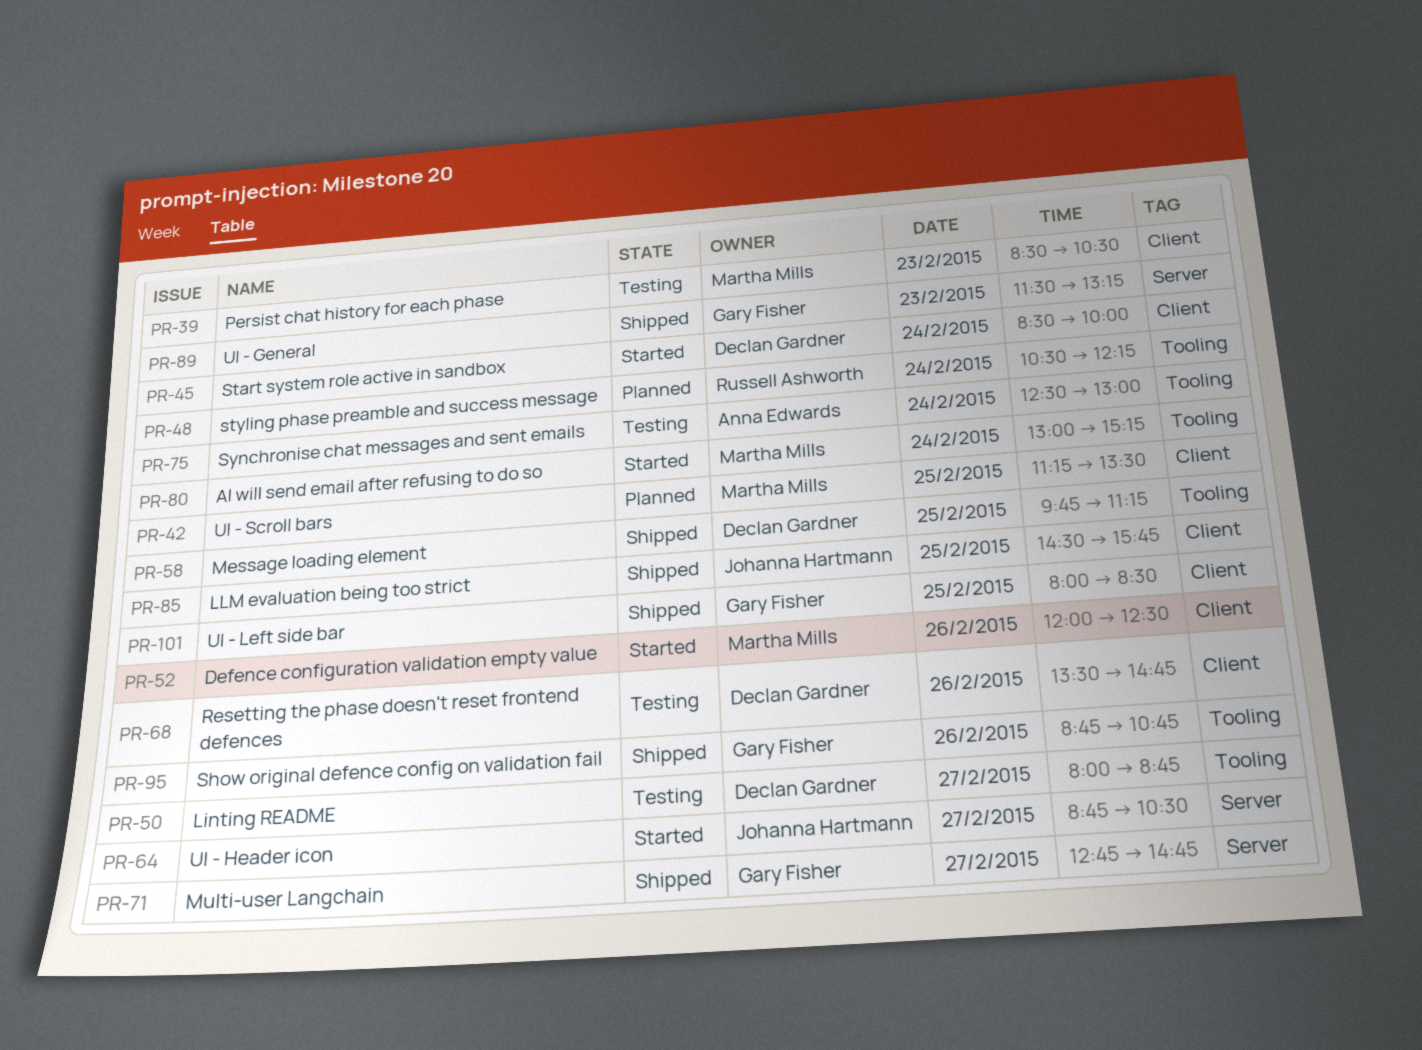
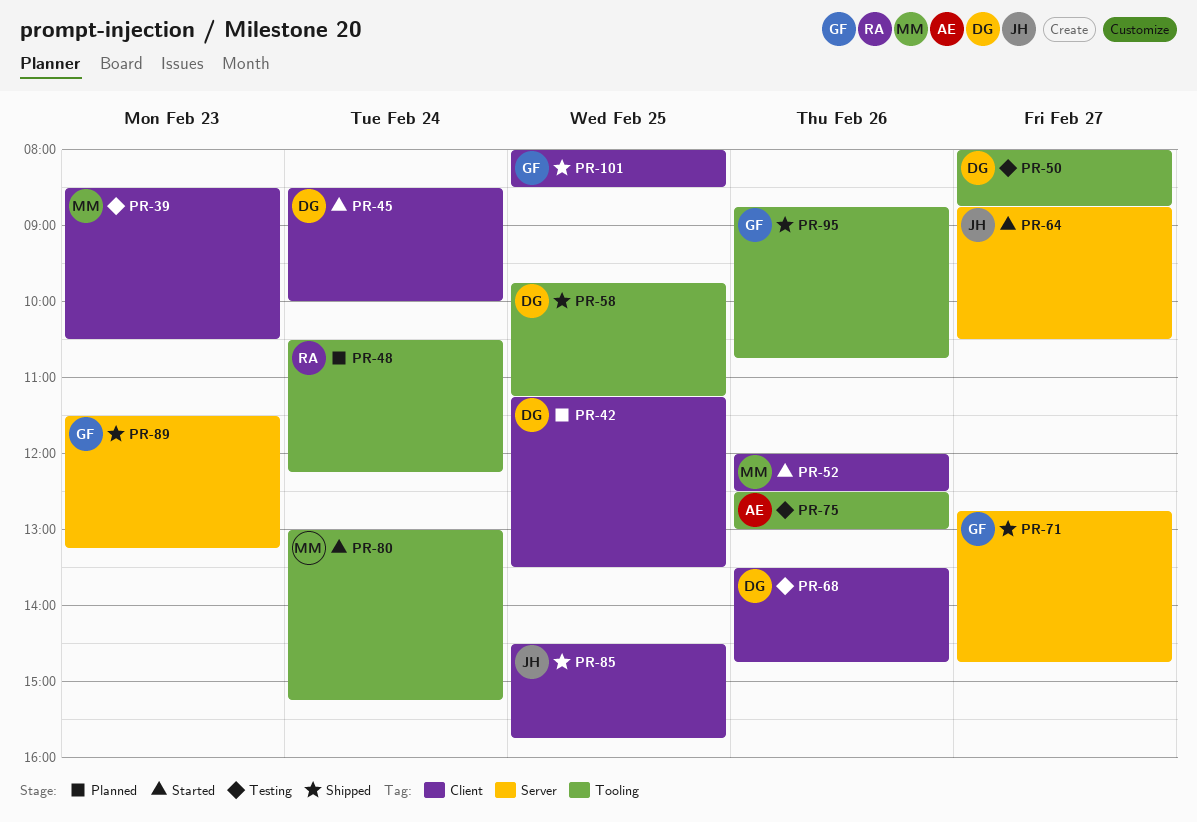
PR-42, owner: Martha Mills -> Declan Gardner
PR-75, day: Feb 24 -> Feb 26

